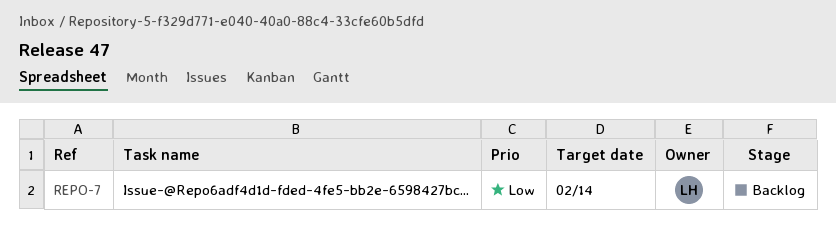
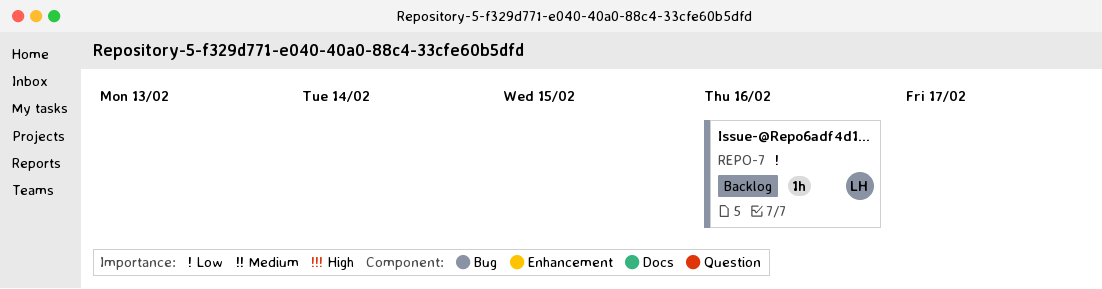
REPO-7, due: Feb 14 -> Feb 16

